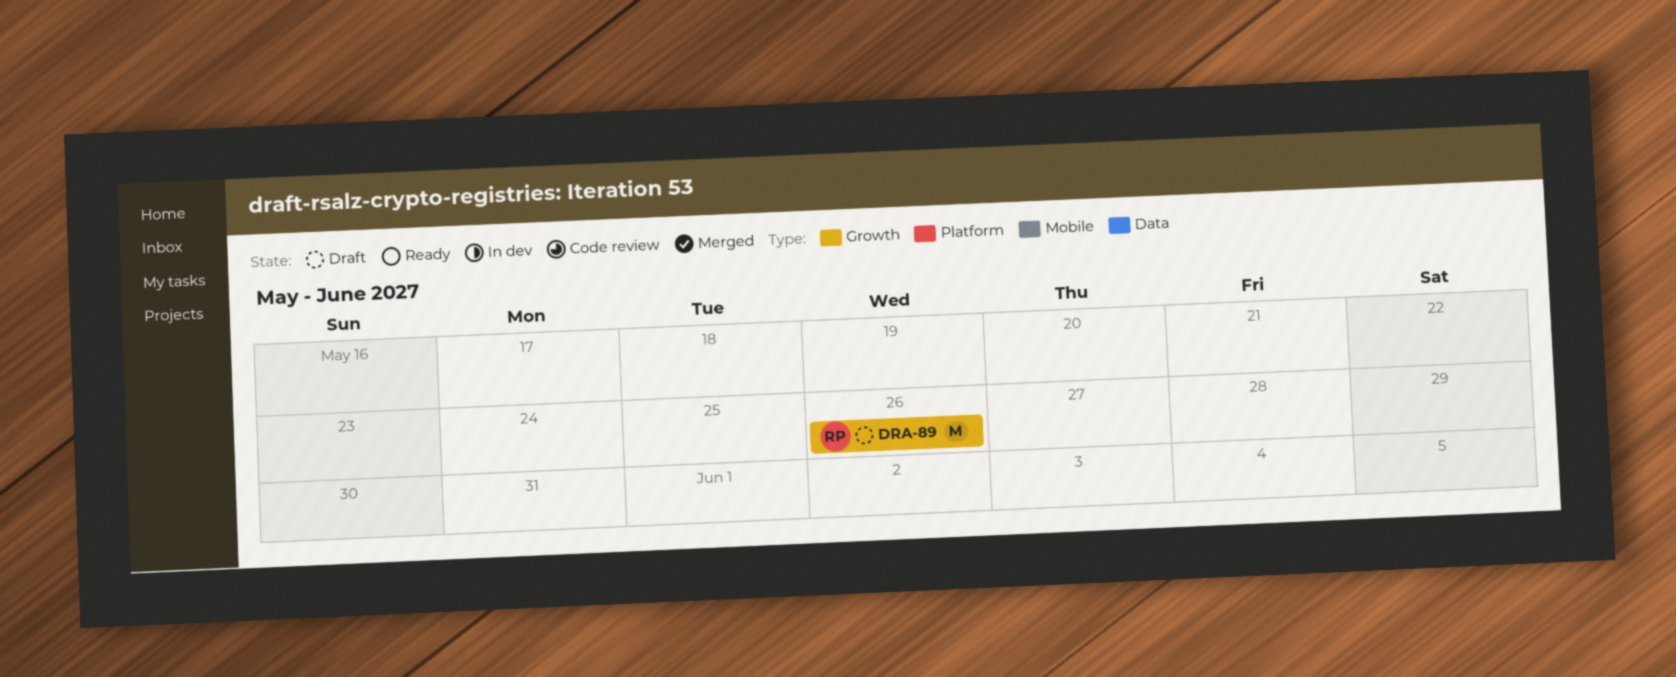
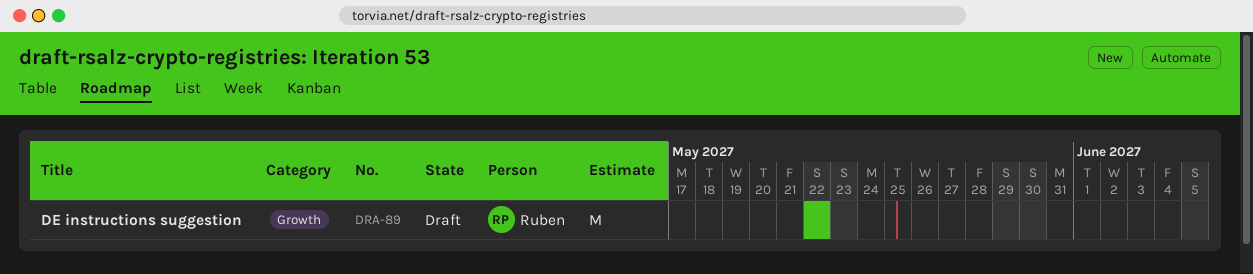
DRA-89, start: May 26 -> May 22
DRA-89, due: May 26 -> May 22

